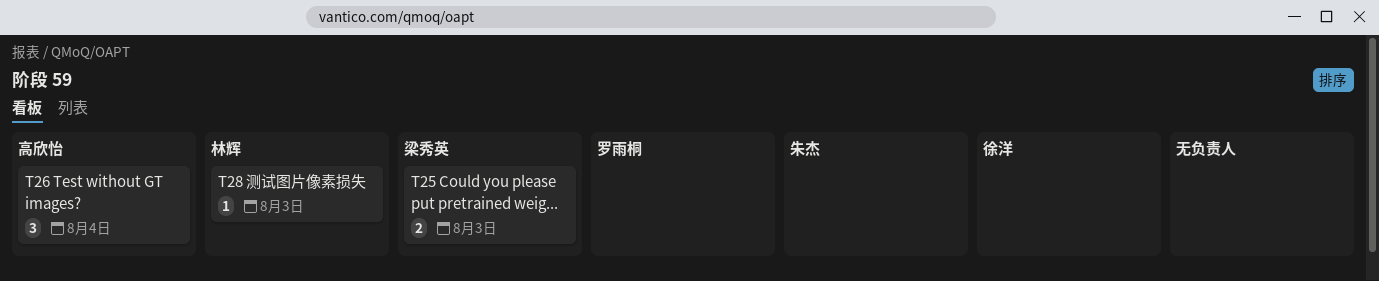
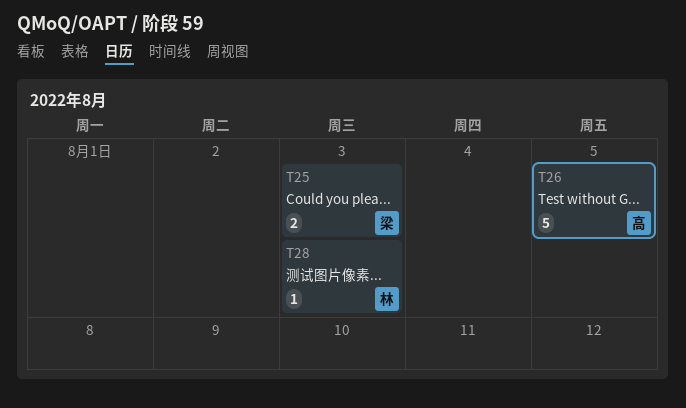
T26, estimate: 3 -> 5
T26, due: Aug 4 -> Aug 5

